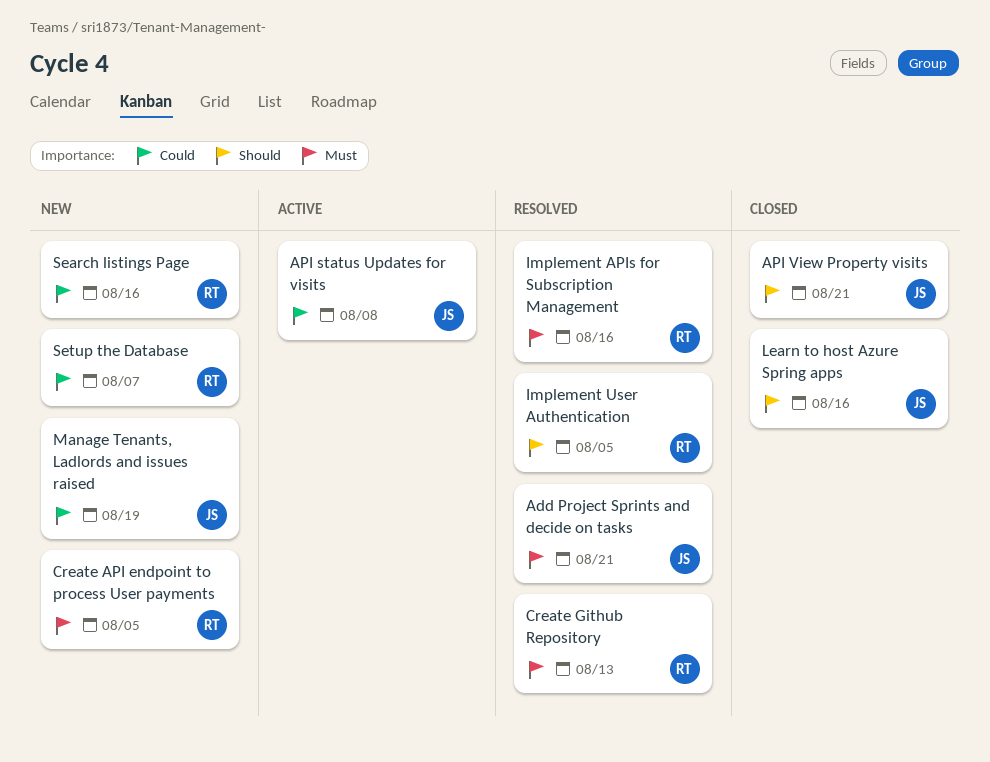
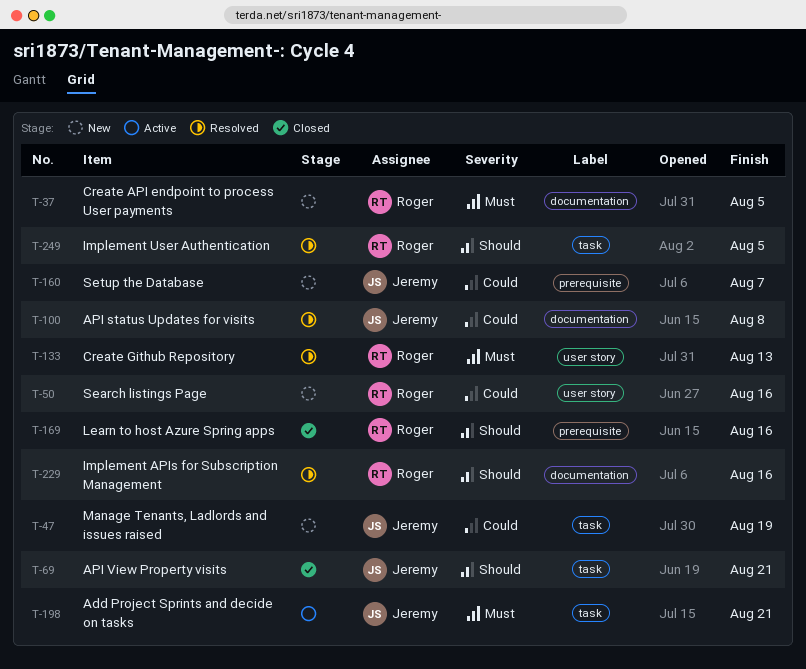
Add Project Sprints and decide on tasks, status: Resolved -> Active
API status Updates for visits, status: Active -> Resolved
Implement APIs for Subscription Management, priority: Must -> Should
Learn to host Azure Spring apps, owner: Jeremy -> Roger
Setup the Database, owner: Roger -> Jeremy

